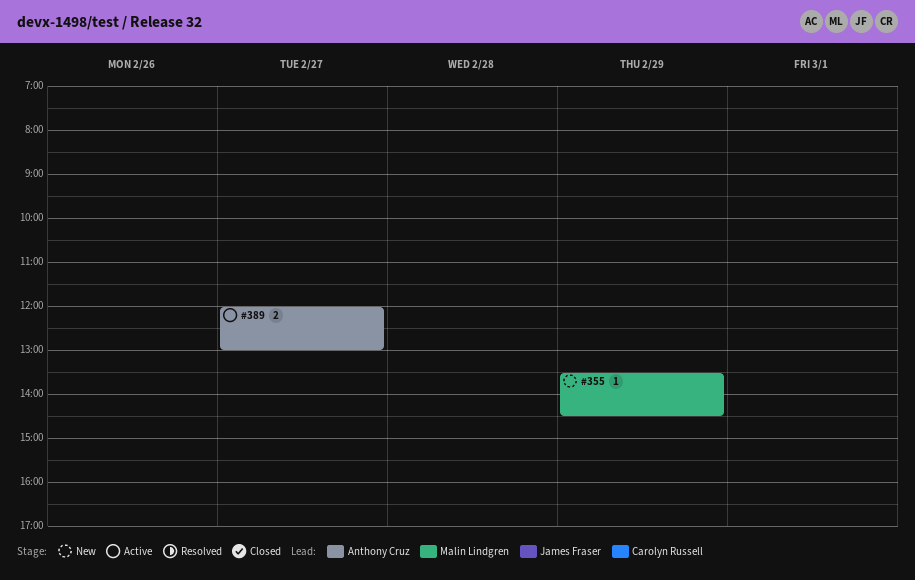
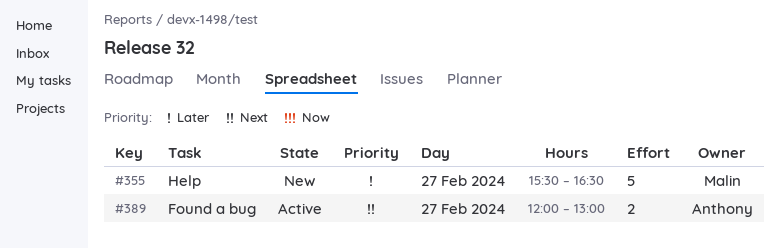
#355, estimate: 1 -> 5
#355, day: Feb 29 -> Feb 27
#355, begins: 13:30 -> 15:30
#355, ends: 14:30 -> 16:30

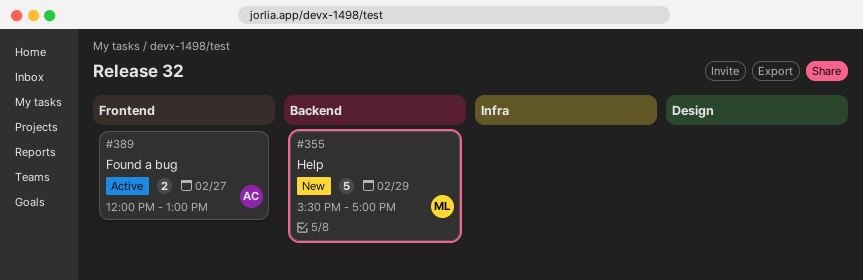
#355, day: Feb 27 -> Feb 29
#355, ends: 16:30 -> 17:00

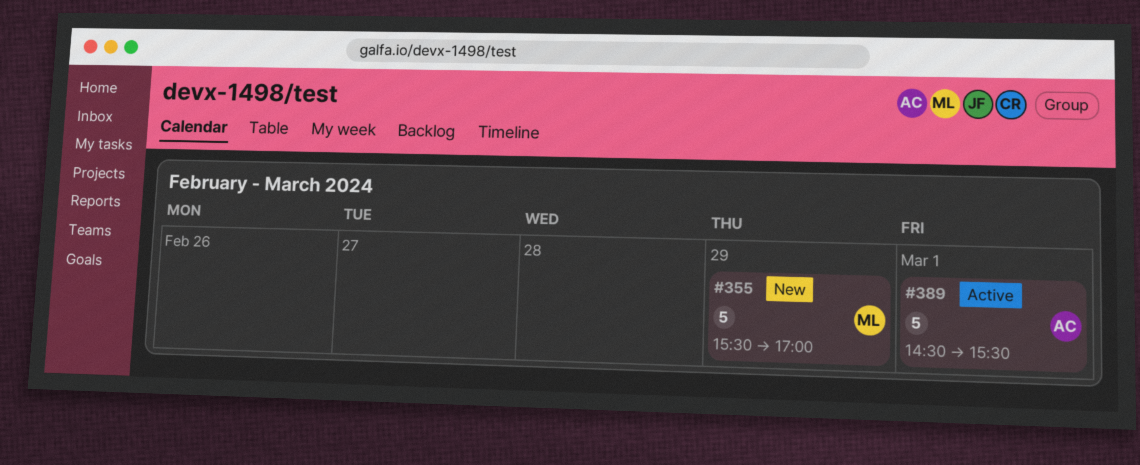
#389, estimate: 2 -> 5
#389, day: Feb 27 -> Mar 1
#389, begins: 12:00 -> 14:30
#389, ends: 13:00 -> 15:30

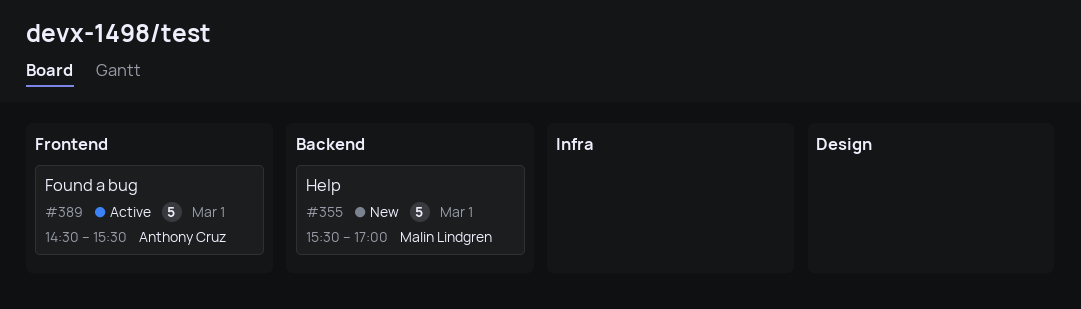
#355, day: Feb 29 -> Mar 1

